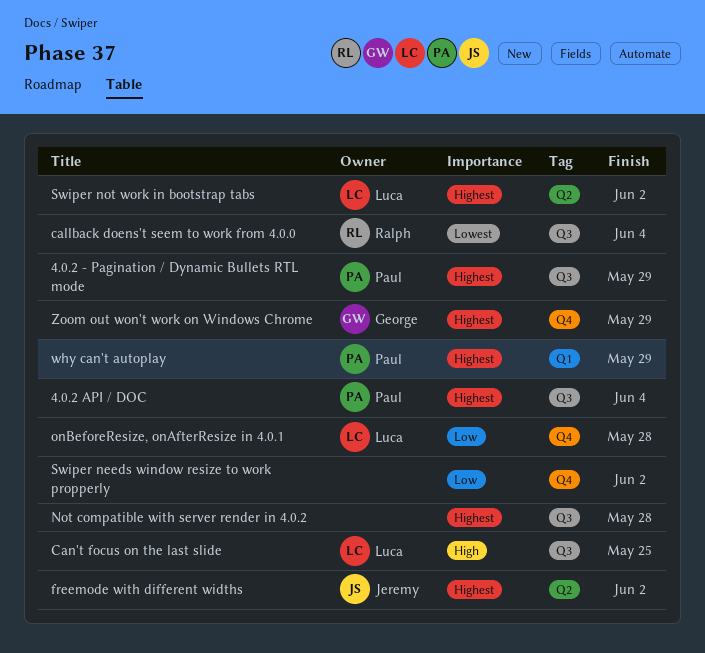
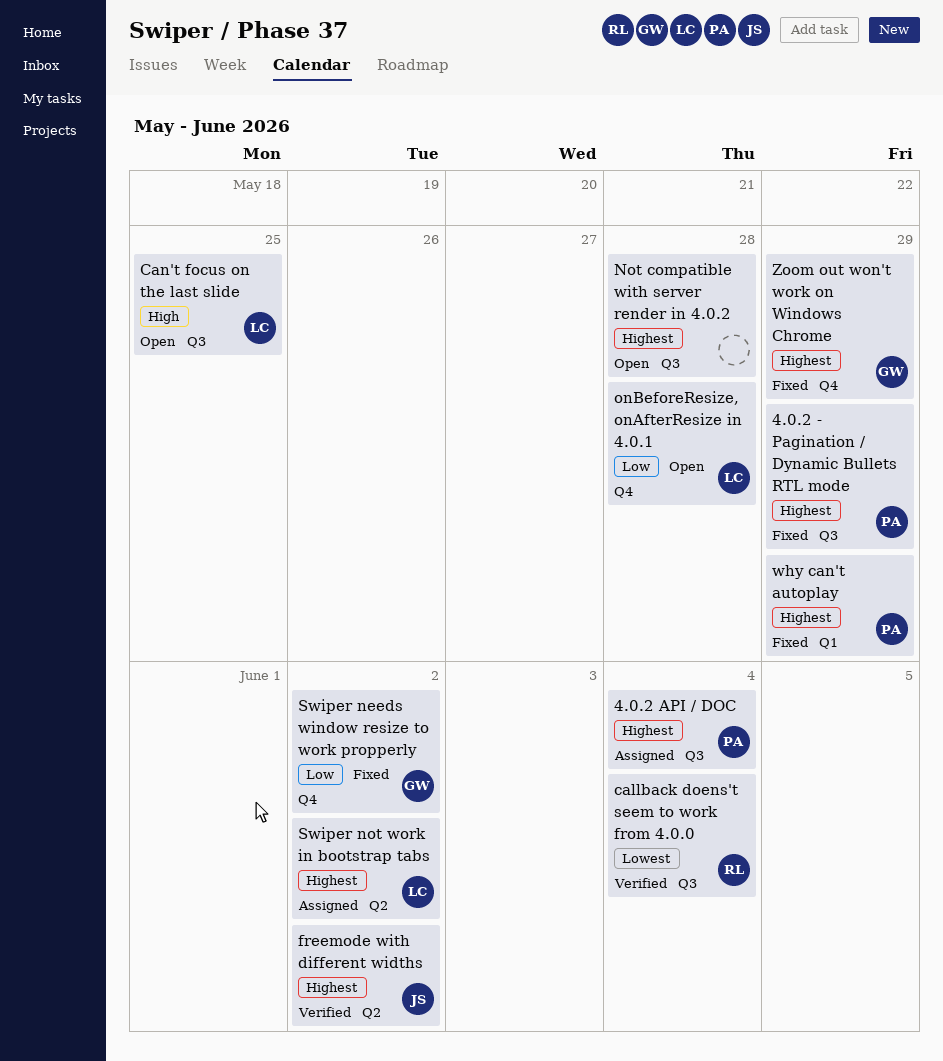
Swiper needs window resize to work propperly, owner: none -> George

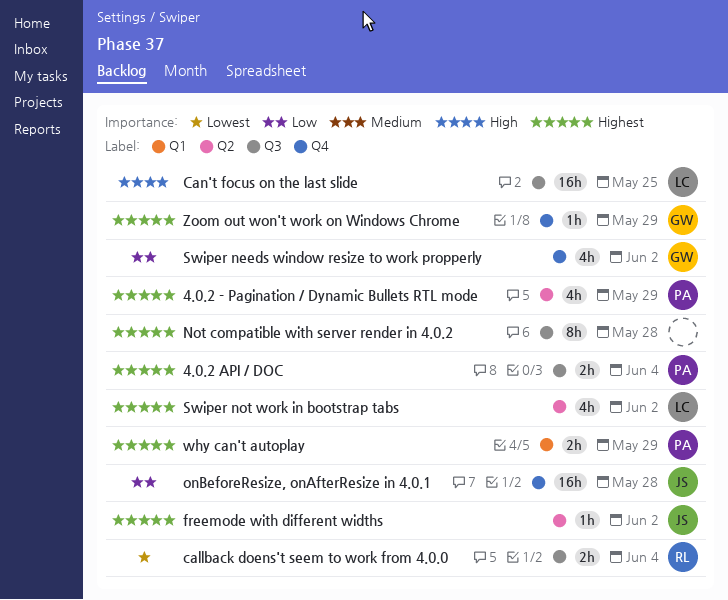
4.0.2 - Pagination / Dynamic Bullets RTL mode, label: Q3 -> Q2
onBeforeResize, onAfterResize in 4.0.1, owner: LC -> JS

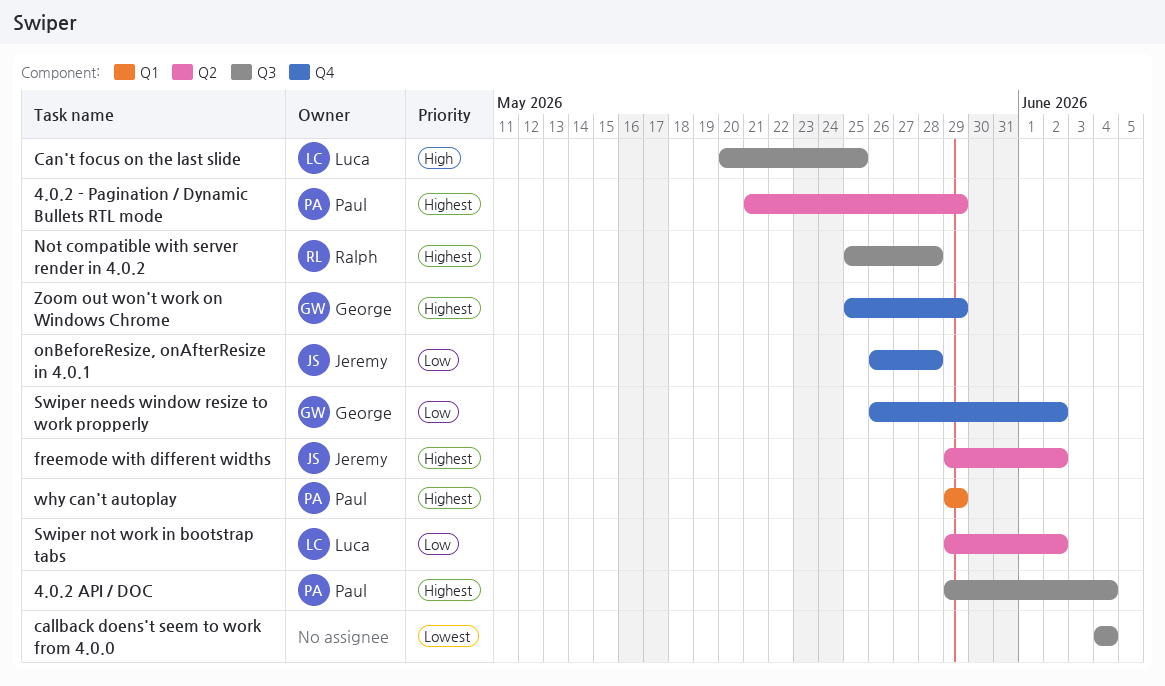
callback doens't seem to work from 4.0.0, owner: Ralph -> none
Not compatible with server render in 4.0.2, owner: none -> Ralph
Swiper not work in bootstrap tabs, priority: Highest -> Low

